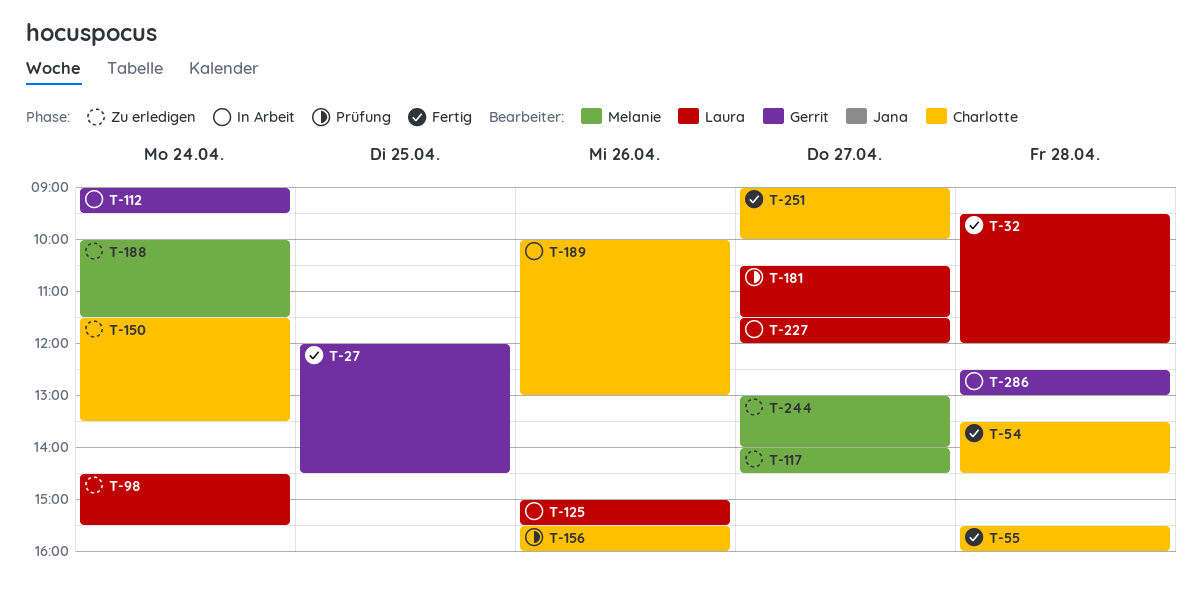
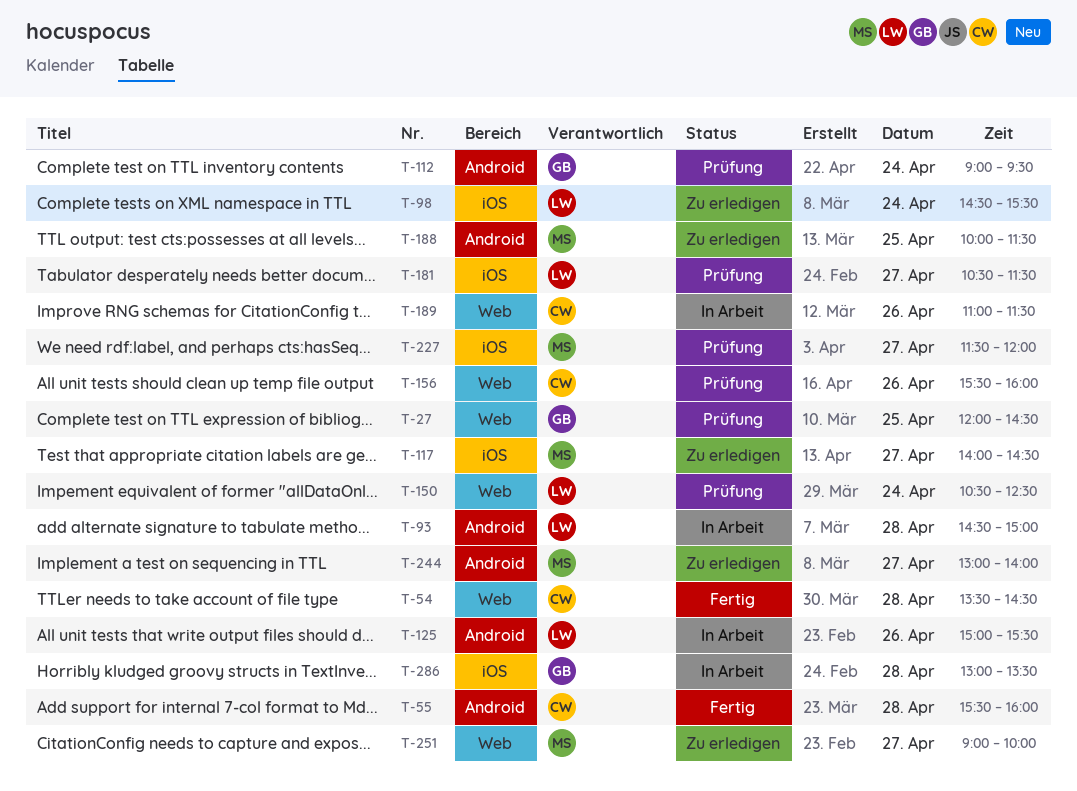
T-27, status: Fertig -> Prüfung
T-32: present -> none
T-93: none -> present
T-112, status: In Arbeit -> Prüfung
T-150, status: Zu erledigen -> Prüfung
T-150, owner: Charlotte -> Laura
T-150, begins: 11:30 -> 10:30
T-150, ends: 13:30 -> 12:30
T-188, day: Apr 24 -> Apr 25
T-189, begins: 10:00 -> 11:00
T-189, ends: 13:00 -> 11:30
T-227, status: In Arbeit -> Prüfung
T-227, owner: Laura -> Melanie
T-251, status: Fertig -> Zu erledigen
T-251, owner: Charlotte -> Melanie
T-286, begins: 12:30 -> 13:00
T-286, ends: 13:00 -> 13:30

